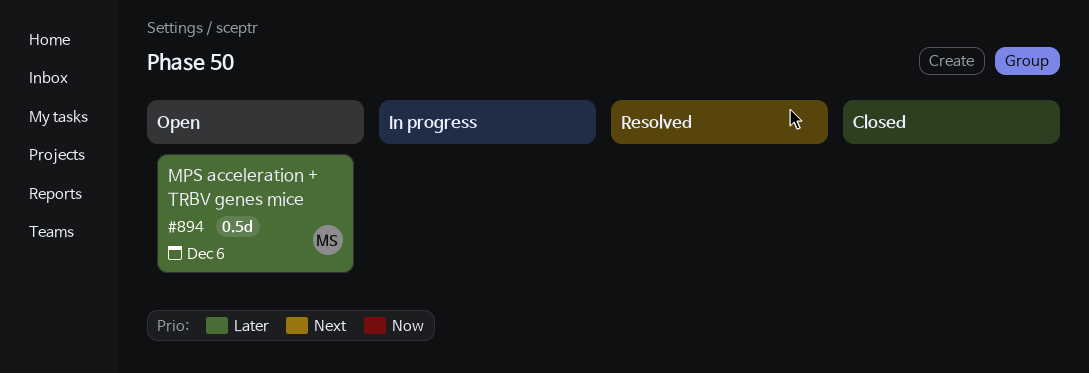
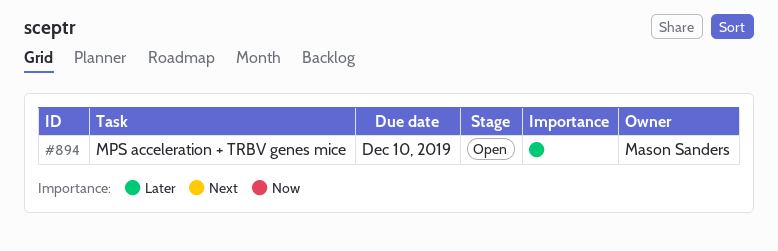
#894, due: Dec 6 -> Dec 10

